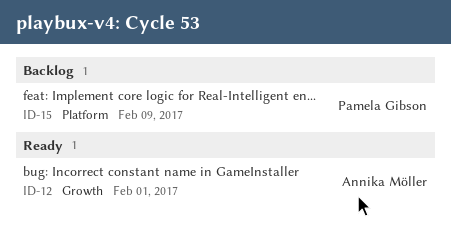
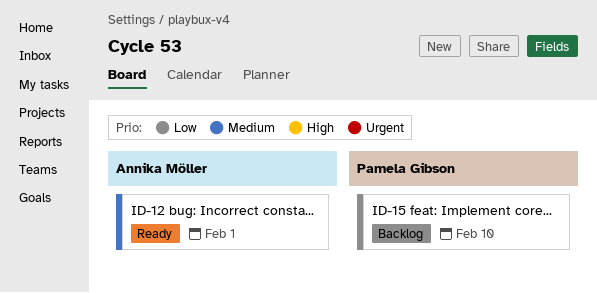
ID-15, due: Feb 9 -> Feb 10

